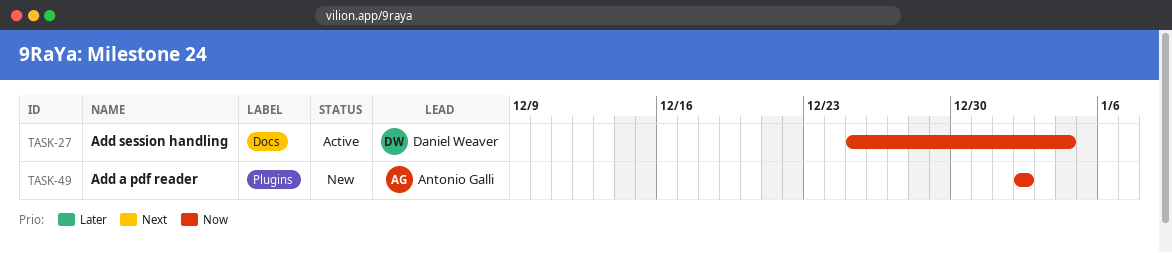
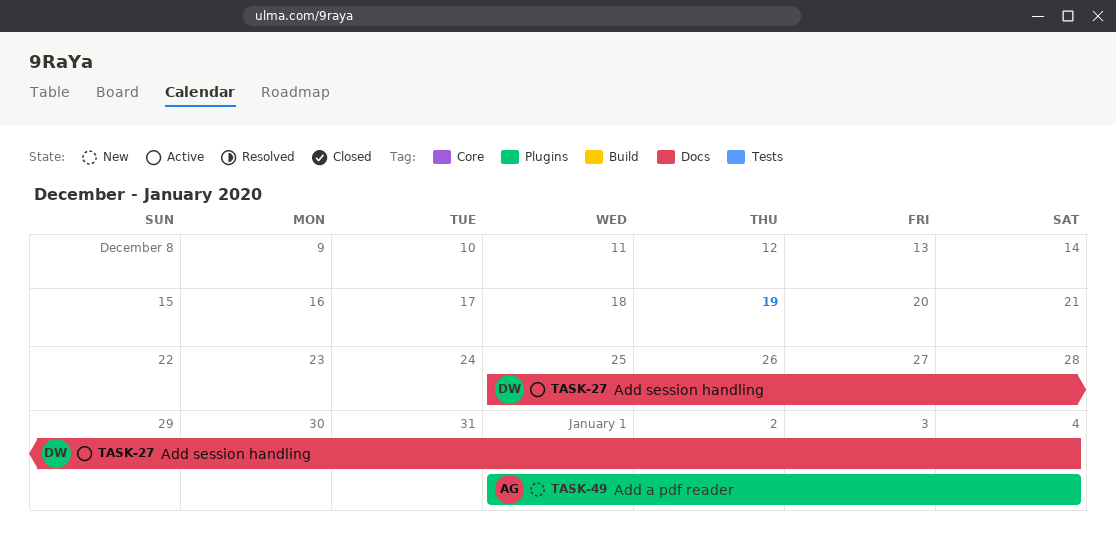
TASK-49, start: Jan 2 -> Jan 1
TASK-49, due: Jan 2 -> Jan 4

